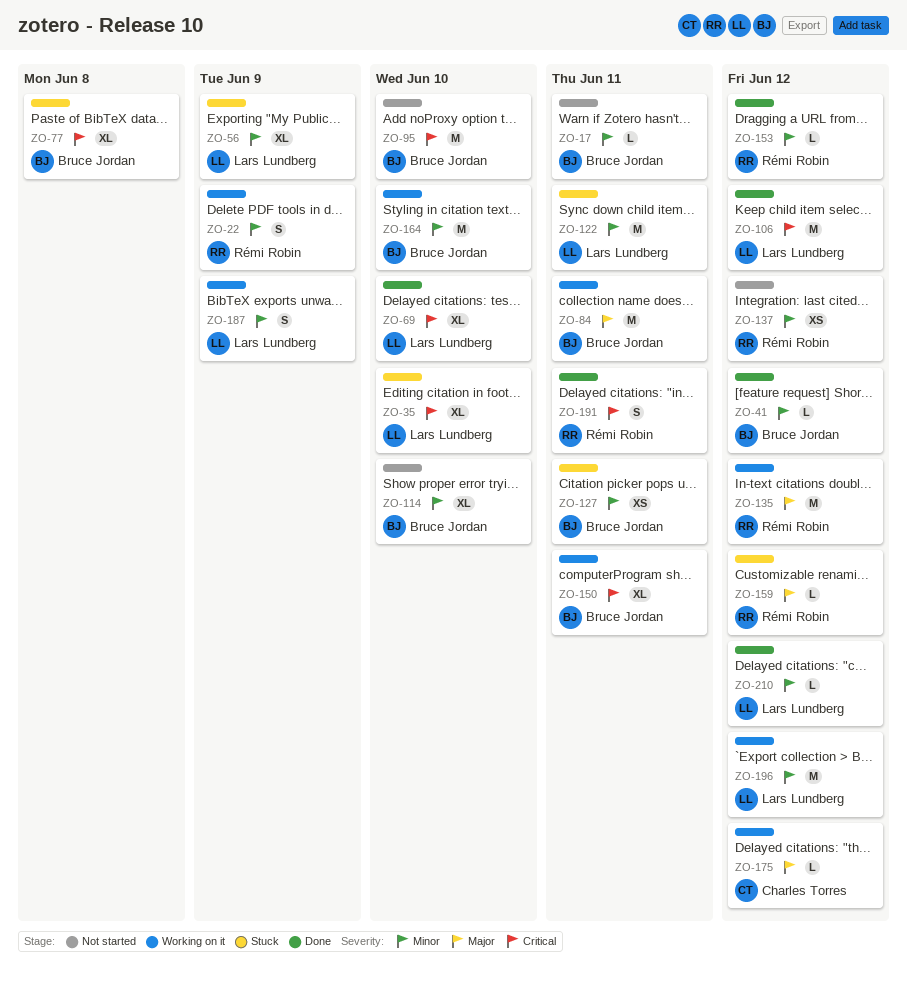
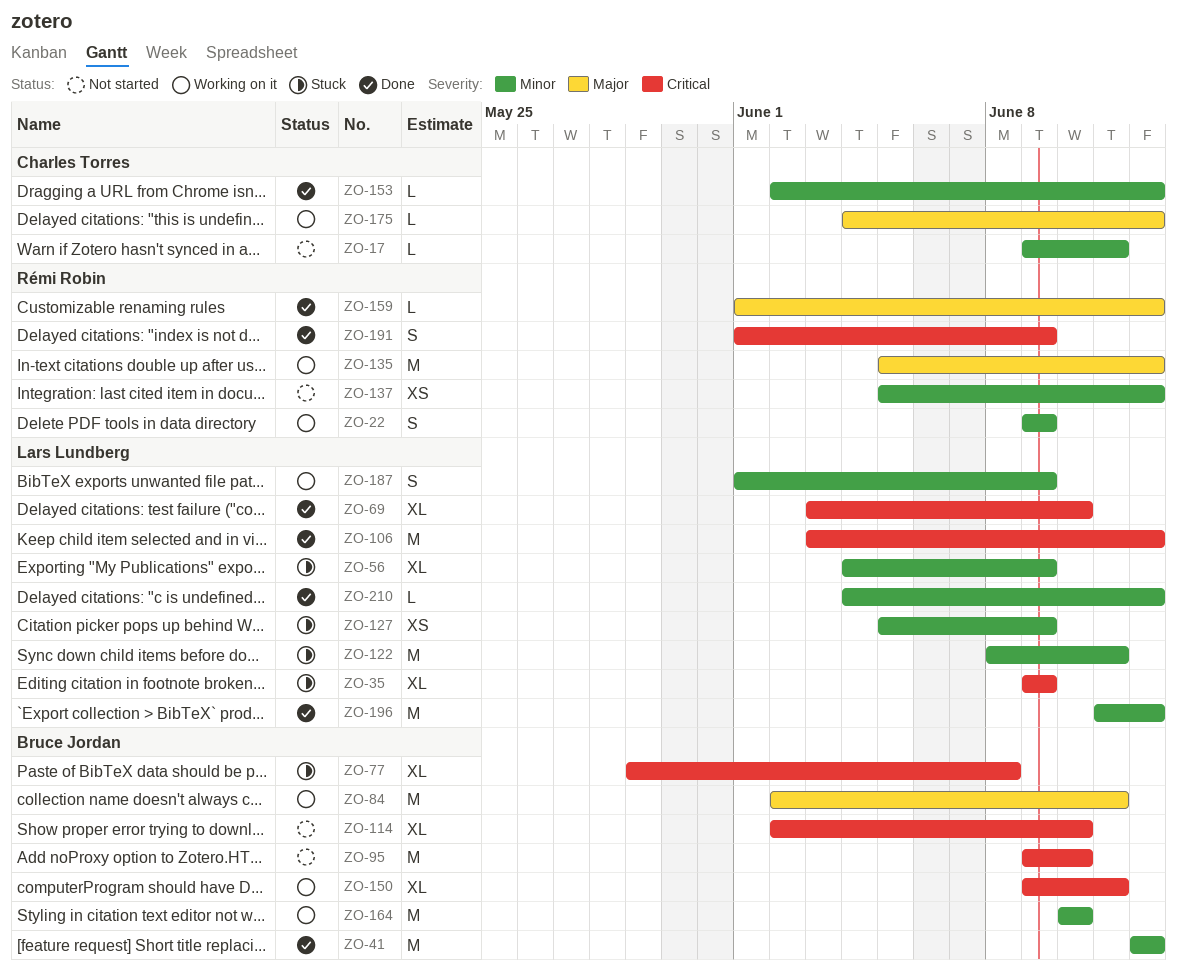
ZO-17, owner: Bruce Jordan -> Charles Torres
ZO-35, due: Jun 10 -> Jun 9
ZO-41, estimate: L -> M
ZO-114, priority: Minor -> Critical
ZO-127, owner: Bruce Jordan -> Lars Lundberg
ZO-127, due: Jun 11 -> Jun 9
ZO-153, owner: Rémi Robin -> Charles Torres
ZO-159, status: Stuck -> Done
ZO-191, due: Jun 11 -> Jun 9
ZO-196, status: Working on it -> Done

